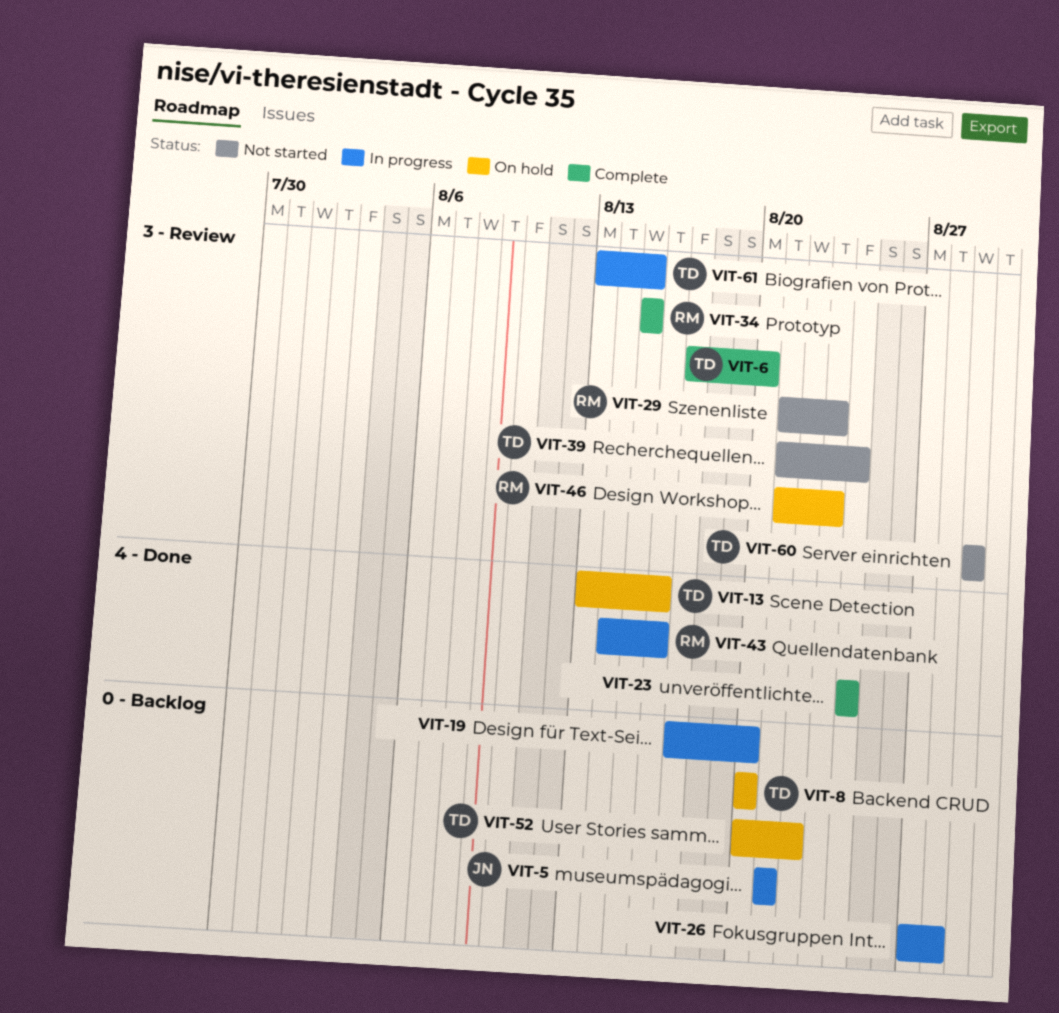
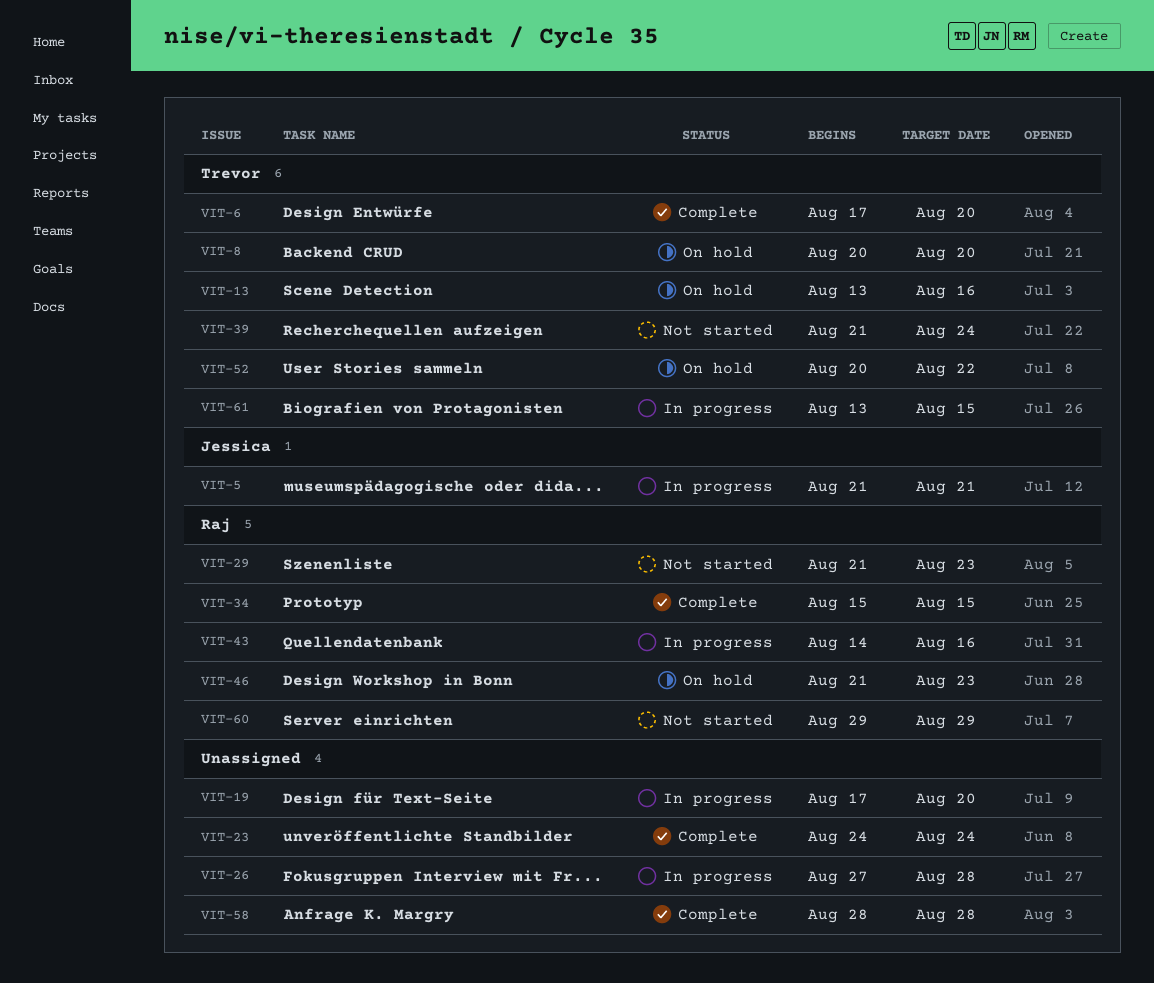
VIT-58: none -> present
VIT-60, owner: Trevor -> Raj

